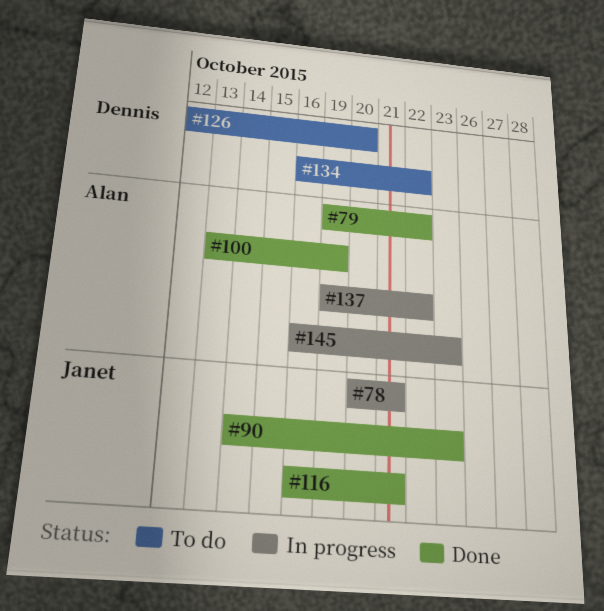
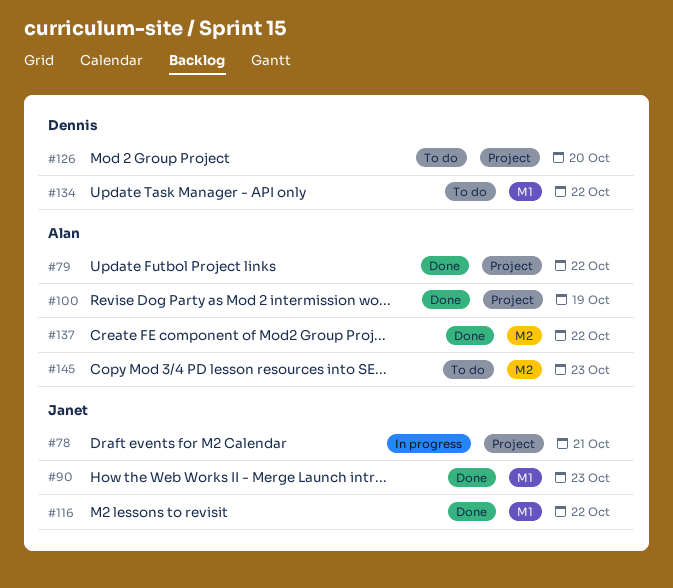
#116, due: Oct 21 -> Oct 22
#137, status: In progress -> Done
#145, status: In progress -> To do

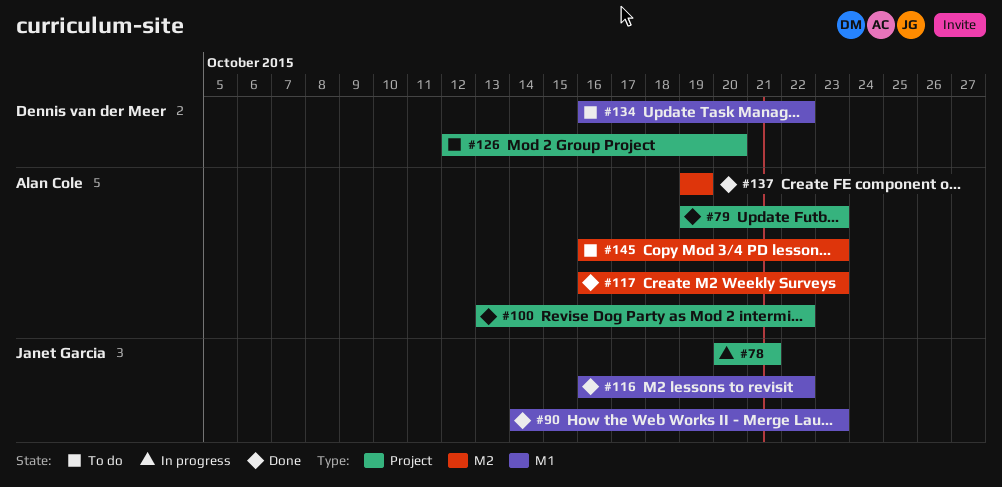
#79, due: Oct 22 -> Oct 23
#100, due: Oct 19 -> Oct 22
#117: none -> present
#137, due: Oct 22 -> Oct 19

